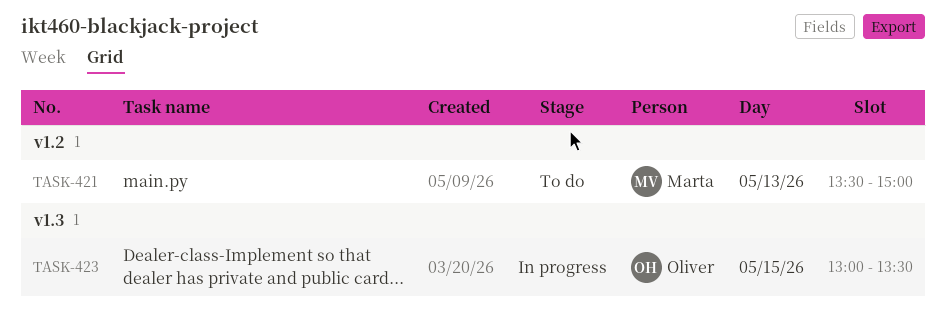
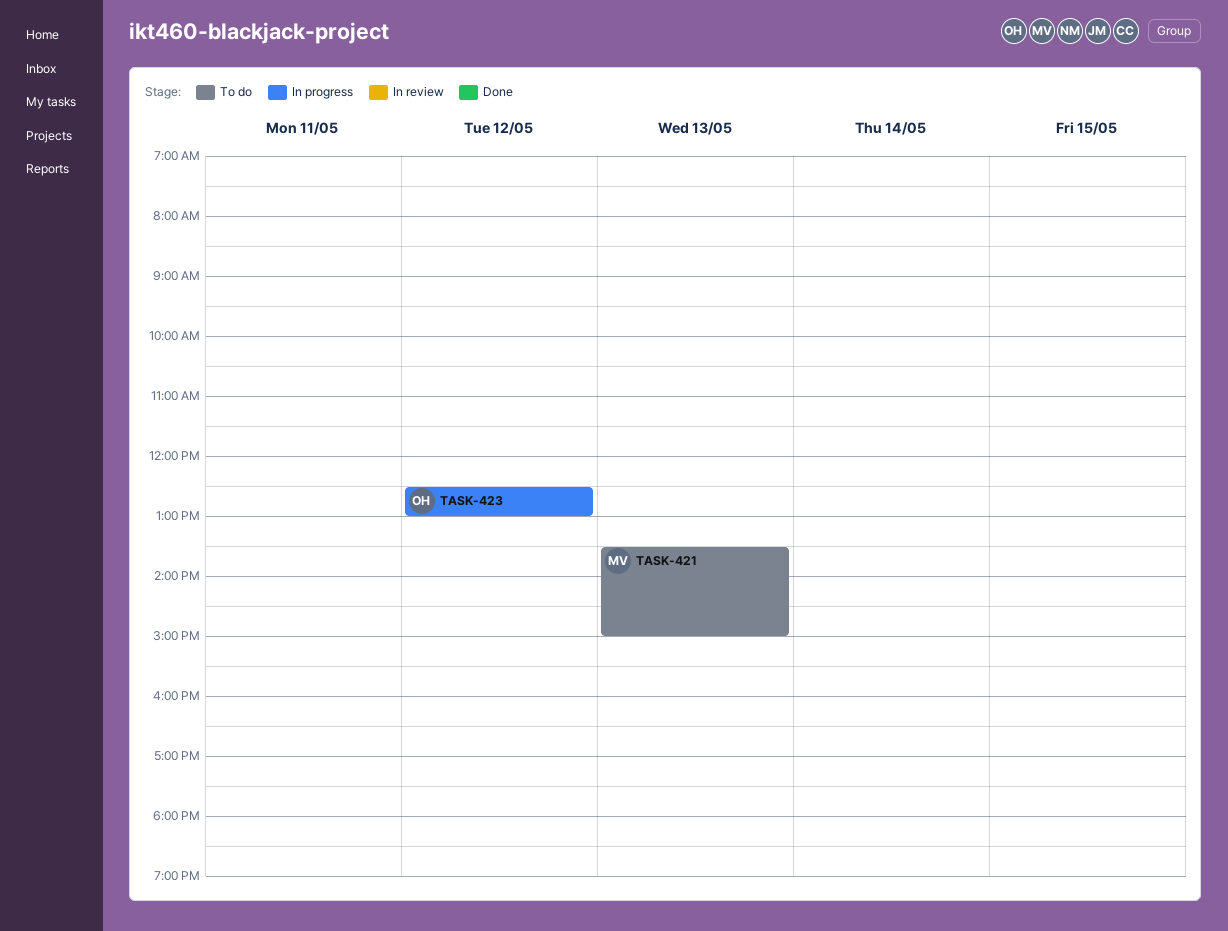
TASK-423, day: May 15 -> May 12
TASK-423, begins: 13:00 -> 12:30
TASK-423, ends: 13:30 -> 13:00

